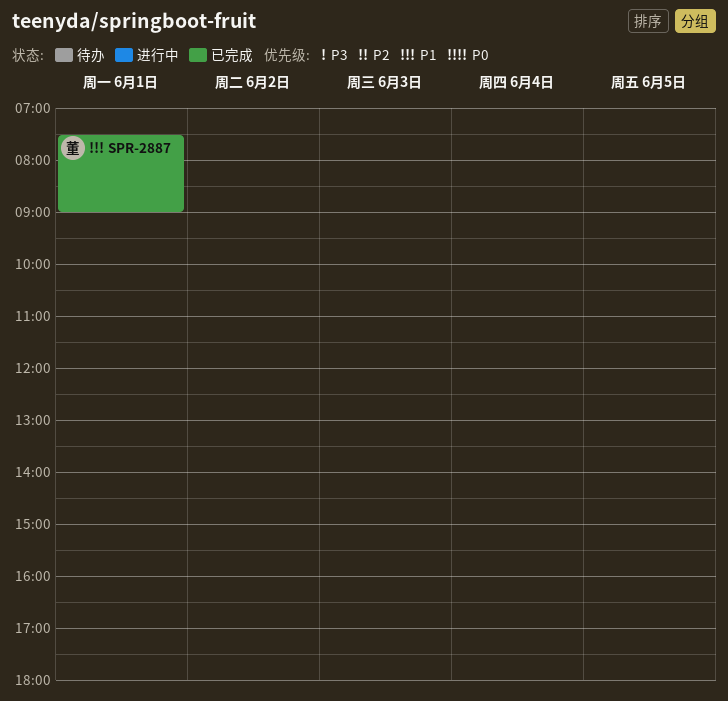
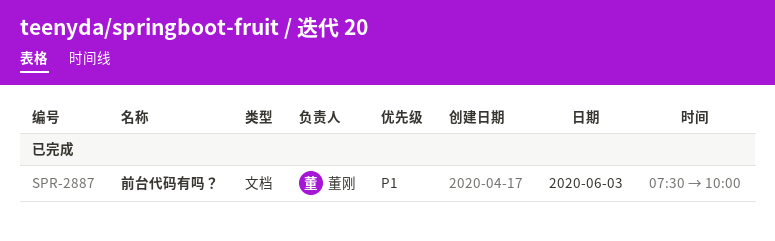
SPR-2887, day: Jun 1 -> Jun 3
SPR-2887, ends: 09:00 -> 10:00

